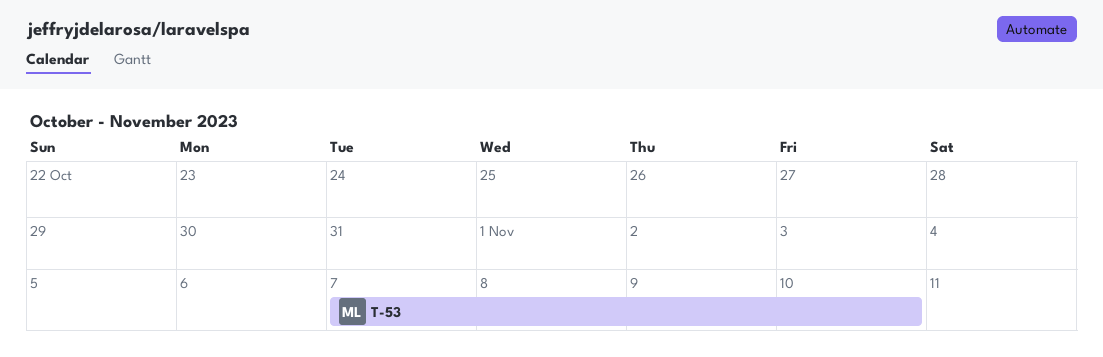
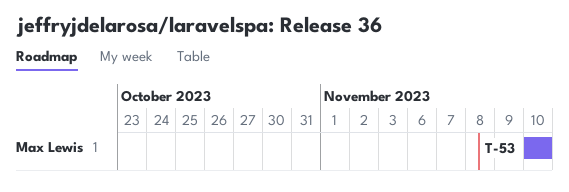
T-53, start: Nov 7 -> Nov 10

